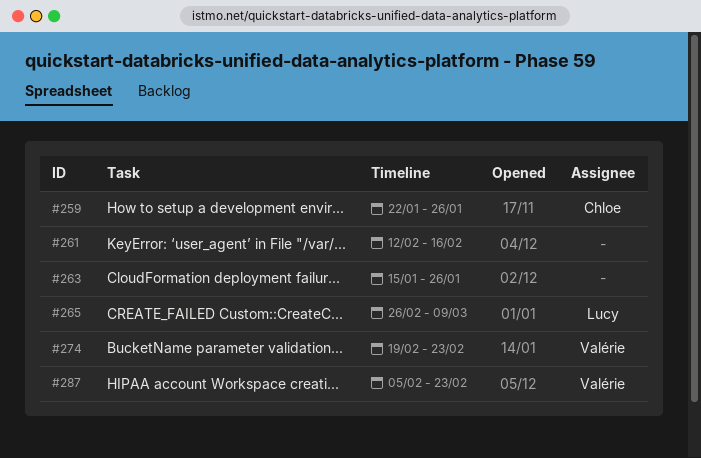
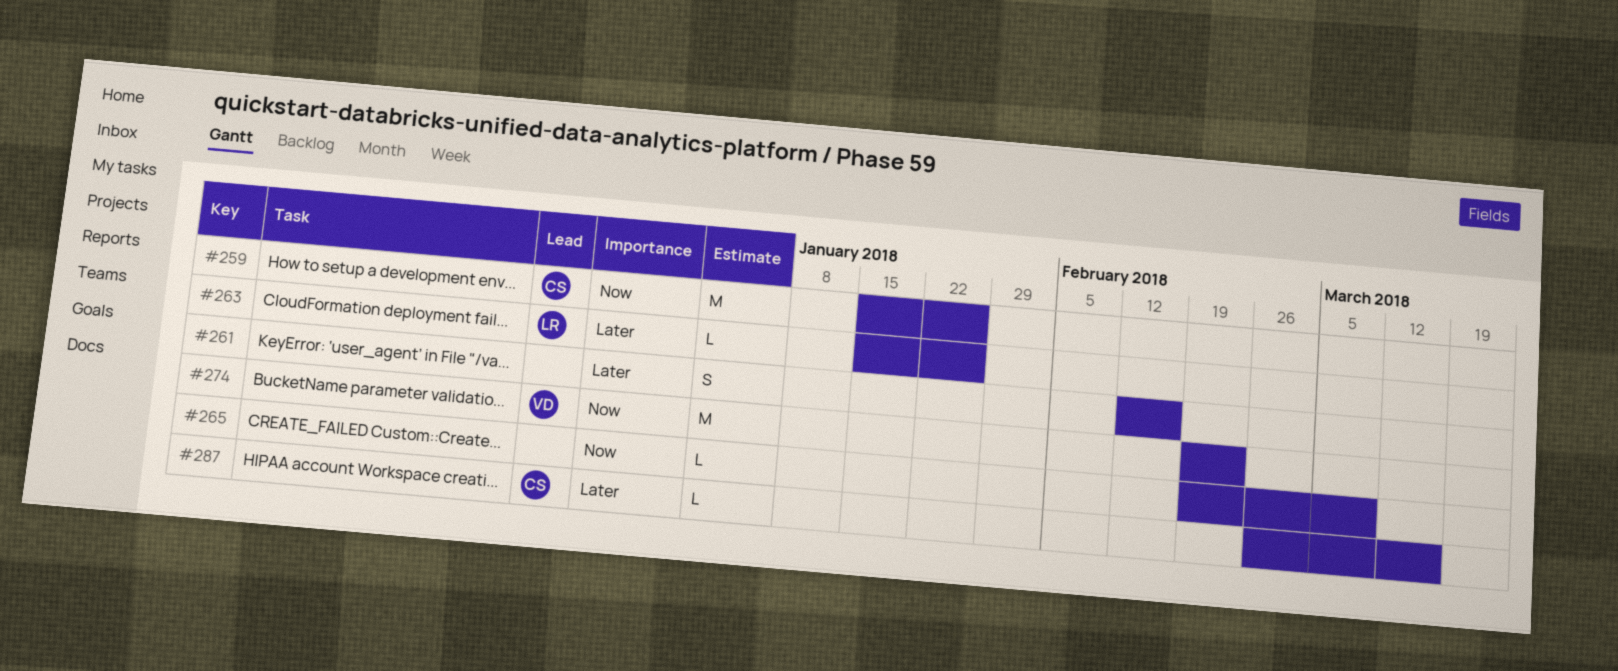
#259, start: Jan 22 -> Jan 15
#263, owner: none -> Lucy
#265, owner: Lucy -> none
#265, start: Feb 26 -> Feb 19
#287, owner: Valérie -> Chloe
#287, start: Feb 5 -> Feb 26
#287, due: Feb 23 -> Mar 16

